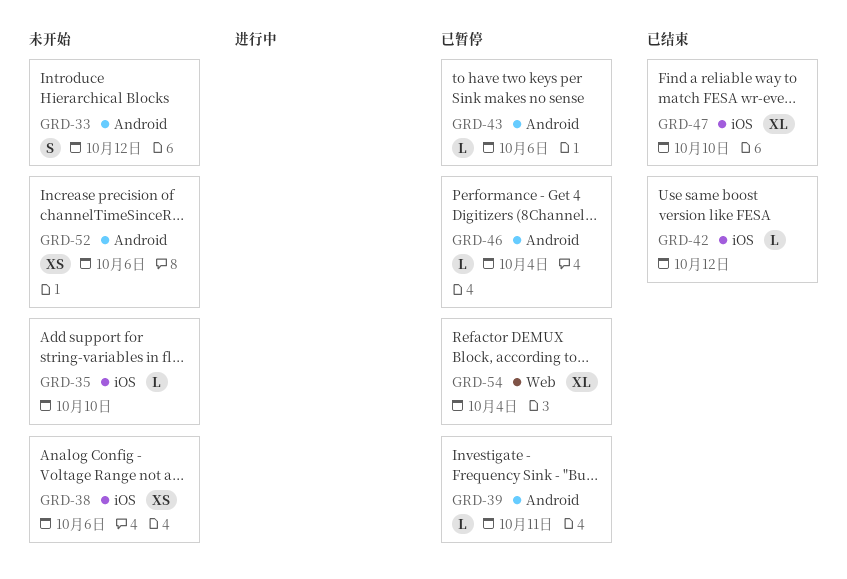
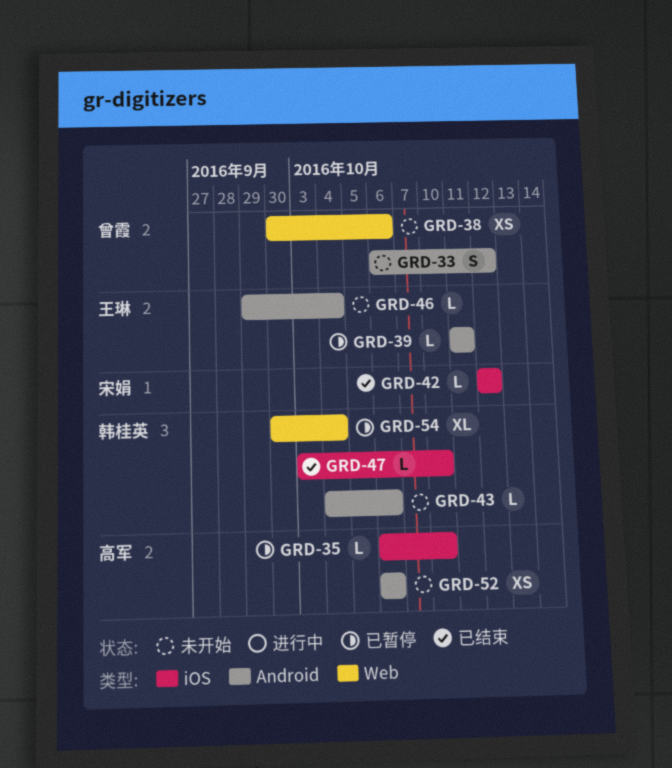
GRD-35, status: 未开始 -> 已暂停
GRD-38, label: iOS -> Web
GRD-43, status: 已暂停 -> 未开始
GRD-46, status: 已暂停 -> 未开始
GRD-47, estimate: XL -> L

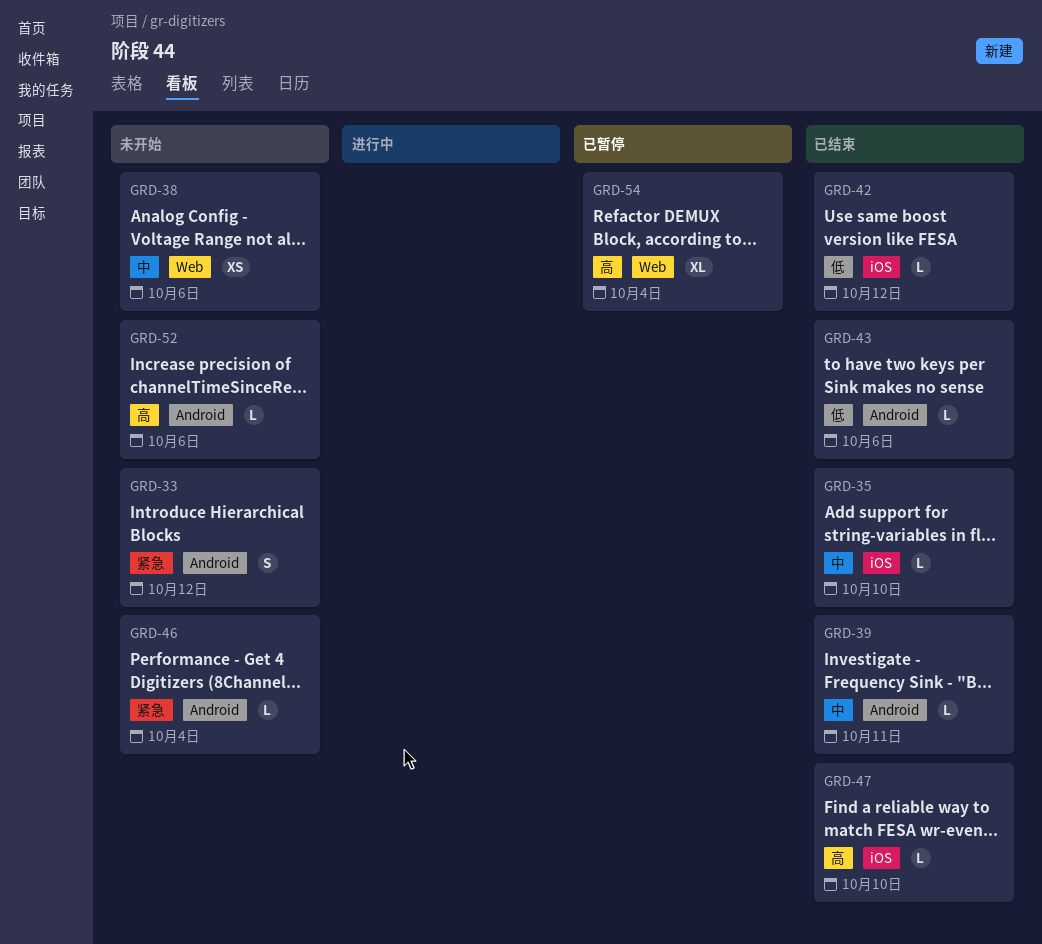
GRD-35, status: 已暂停 -> 已结束
GRD-39, status: 已暂停 -> 已结束
GRD-43, status: 未开始 -> 已结束
GRD-52, estimate: XS -> L

